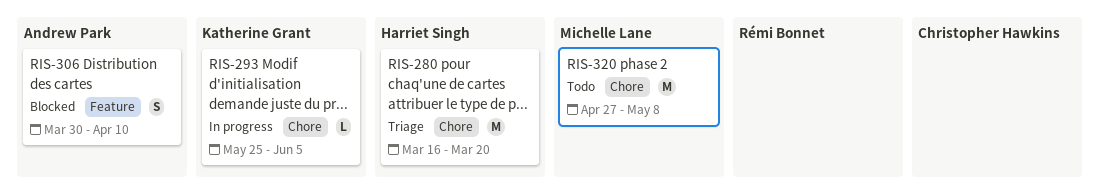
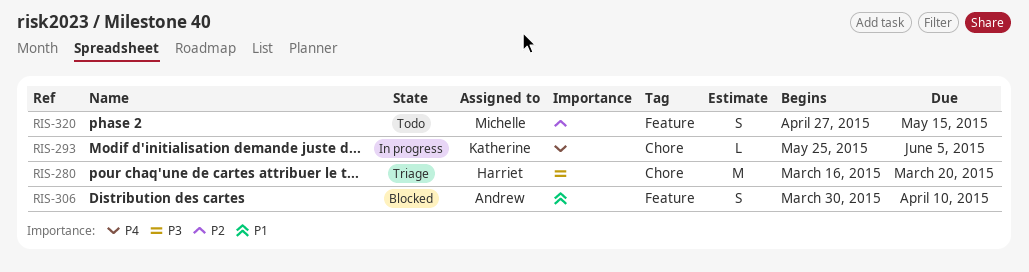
RIS-320, label: Chore -> Feature
RIS-320, estimate: M -> S
RIS-320, due: May 8 -> May 15

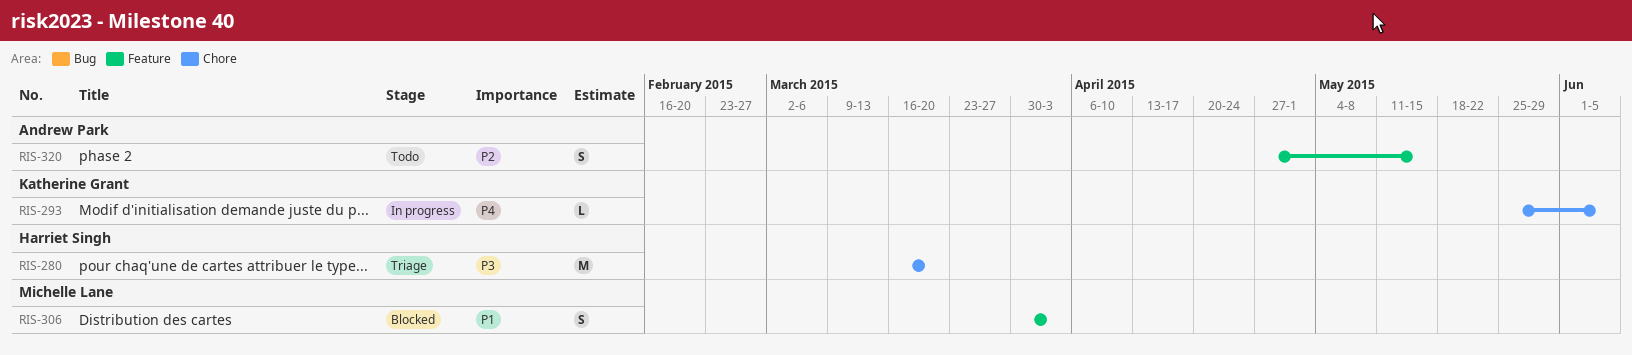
RIS-306, owner: Andrew Park -> Michelle Lane
RIS-306, due: Apr 10 -> Apr 3
RIS-320, owner: Michelle Lane -> Andrew Park

